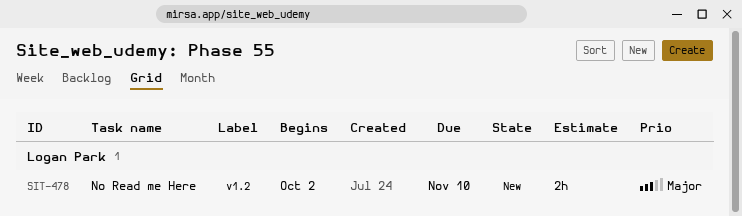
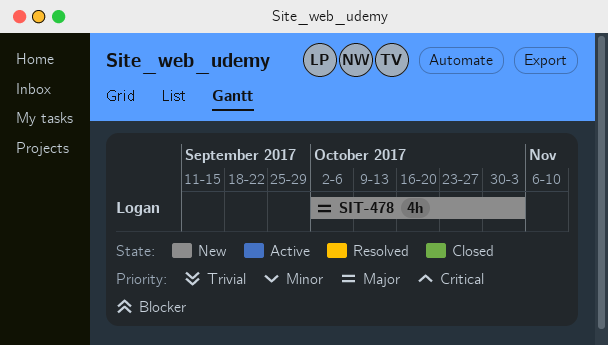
SIT-478, estimate: 2h -> 4h
SIT-478, due: Nov 10 -> Nov 3

